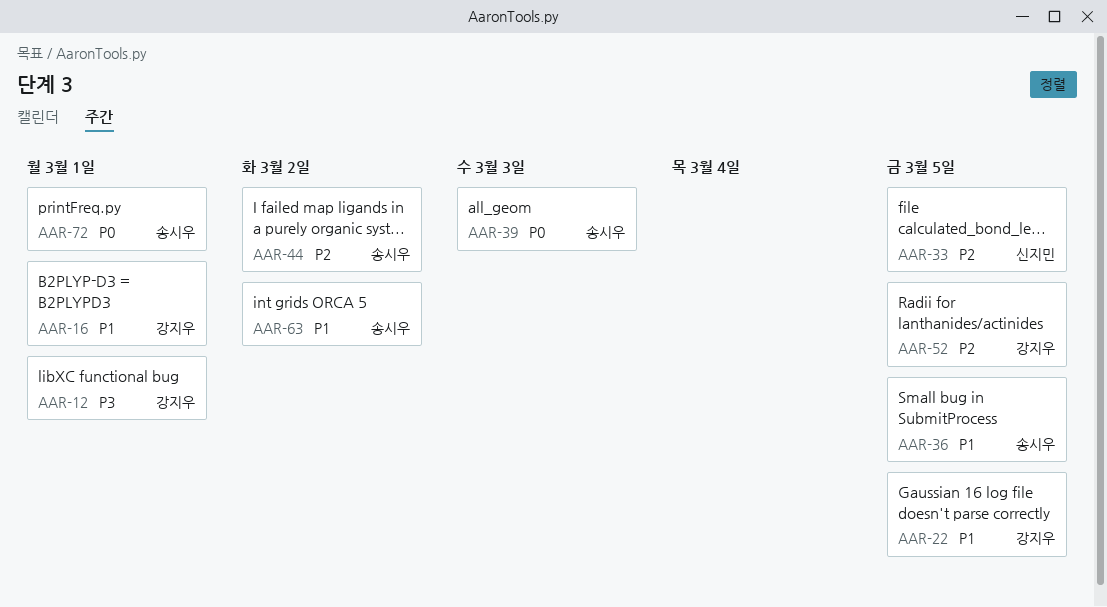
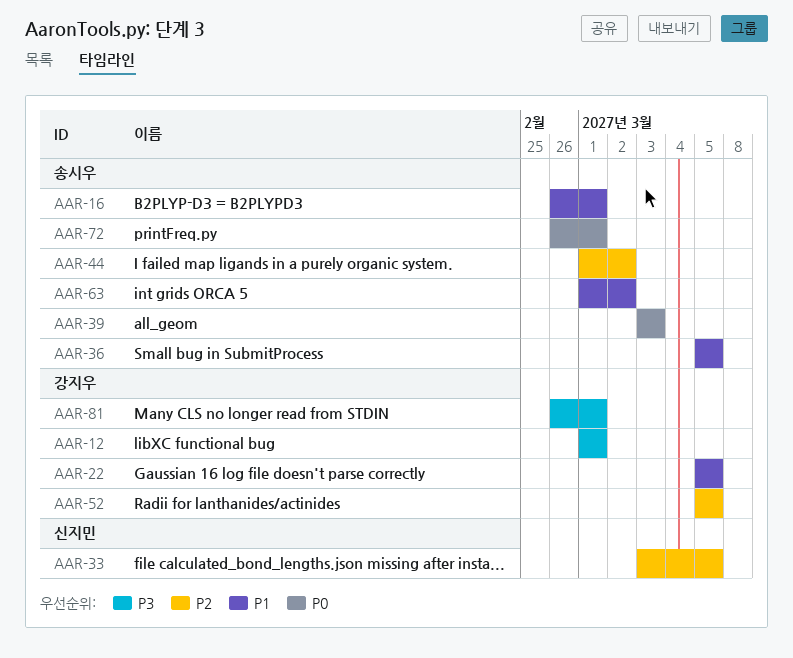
AAR-16, owner: 강지우 -> 송시우
AAR-81: none -> present

